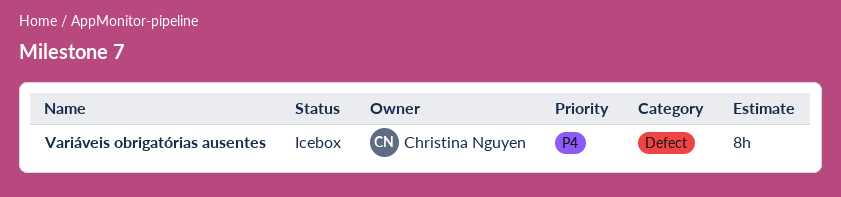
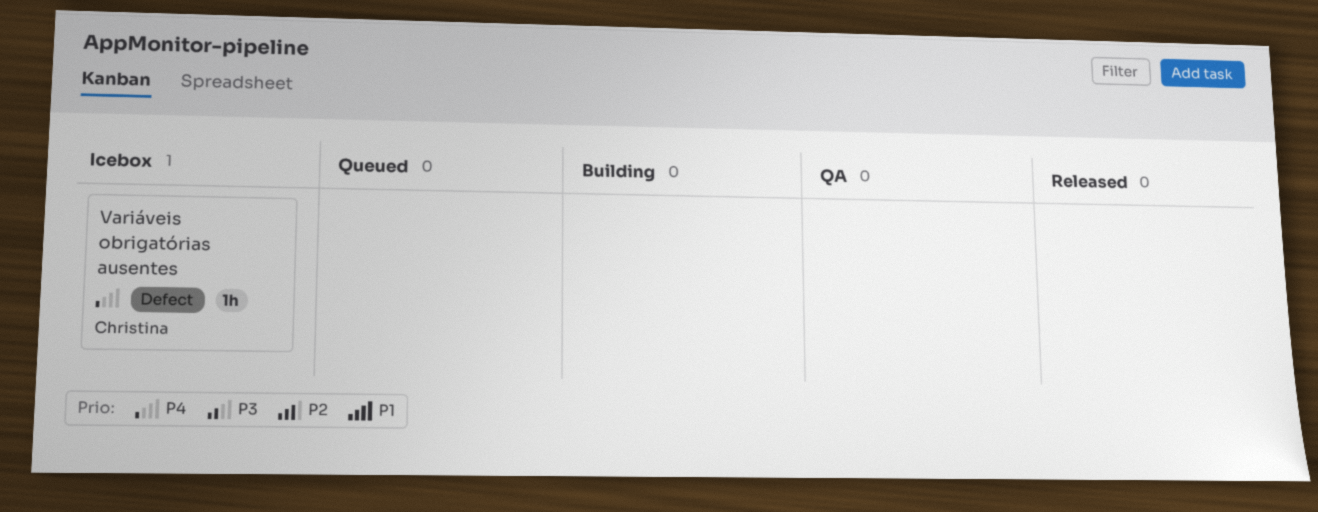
Variáveis obrigatórias ausentes, estimate: 8h -> 1h

